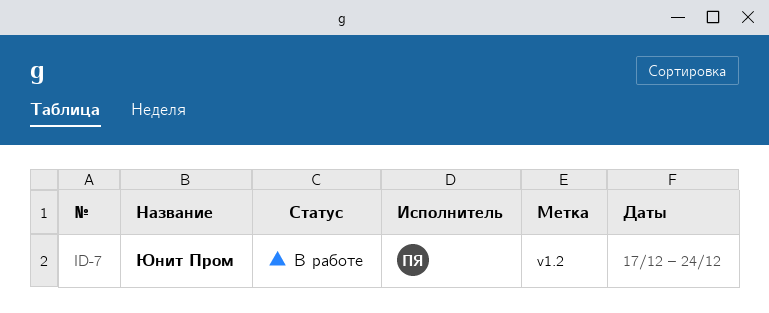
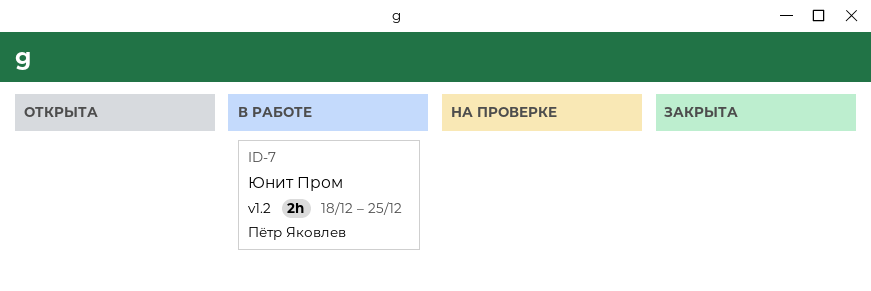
ID-7, start: Dec 17 -> Dec 18
ID-7, due: Dec 24 -> Dec 25

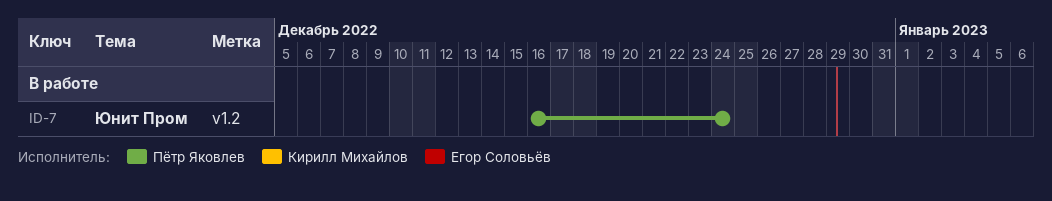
ID-7, start: Dec 18 -> Dec 16
ID-7, due: Dec 25 -> Dec 24

